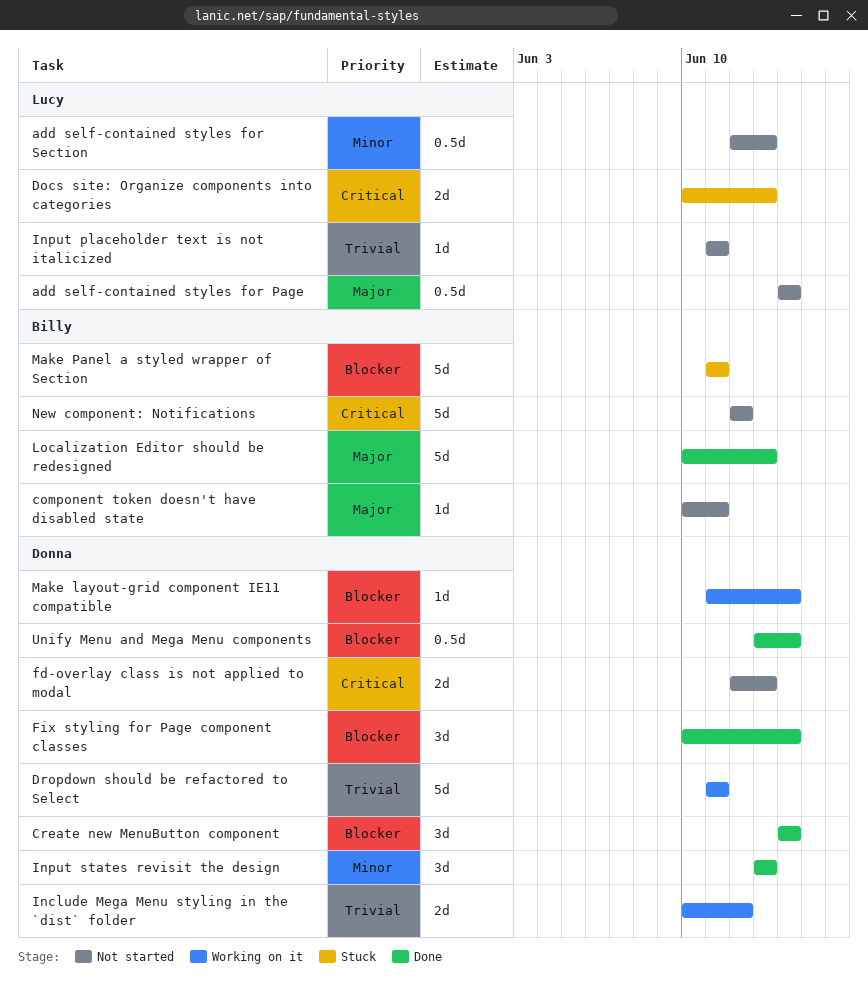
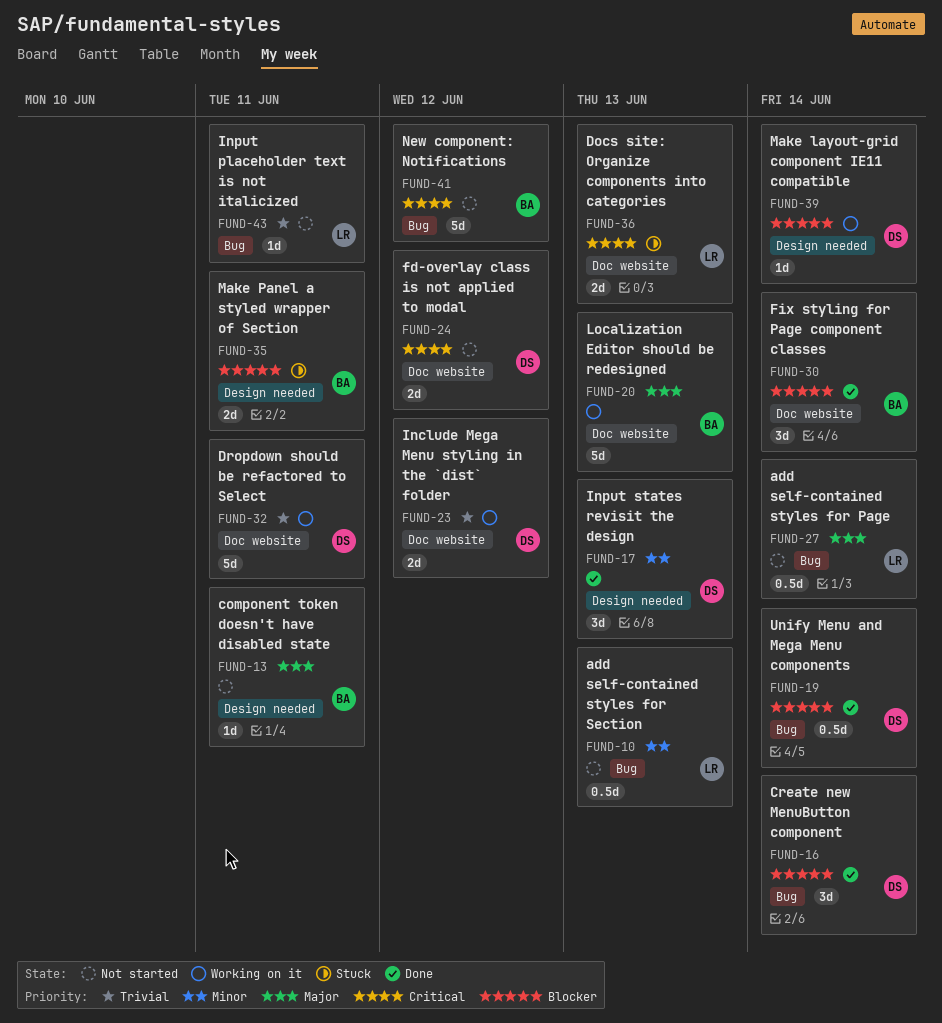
fd-overlay class is not applied to modal, due: Jun 13 -> Jun 12
Fix styling for Page component classes, owner: Donna -> Billy
Localization Editor should be redesigned, status: Done -> Working on it
Make Panel a styled wrapper of Section, estimate: 5d -> 2d

